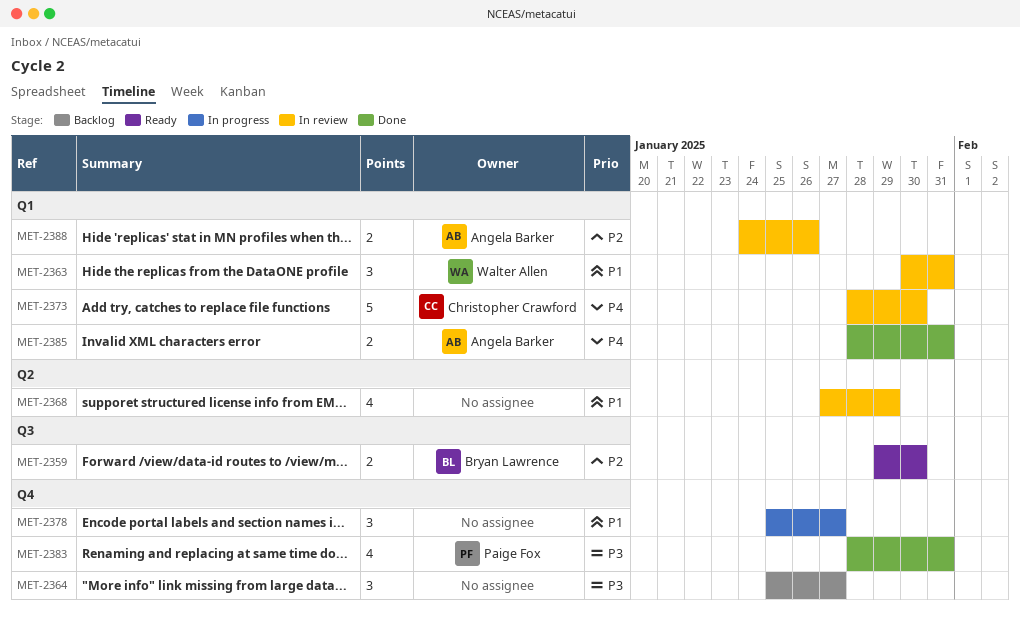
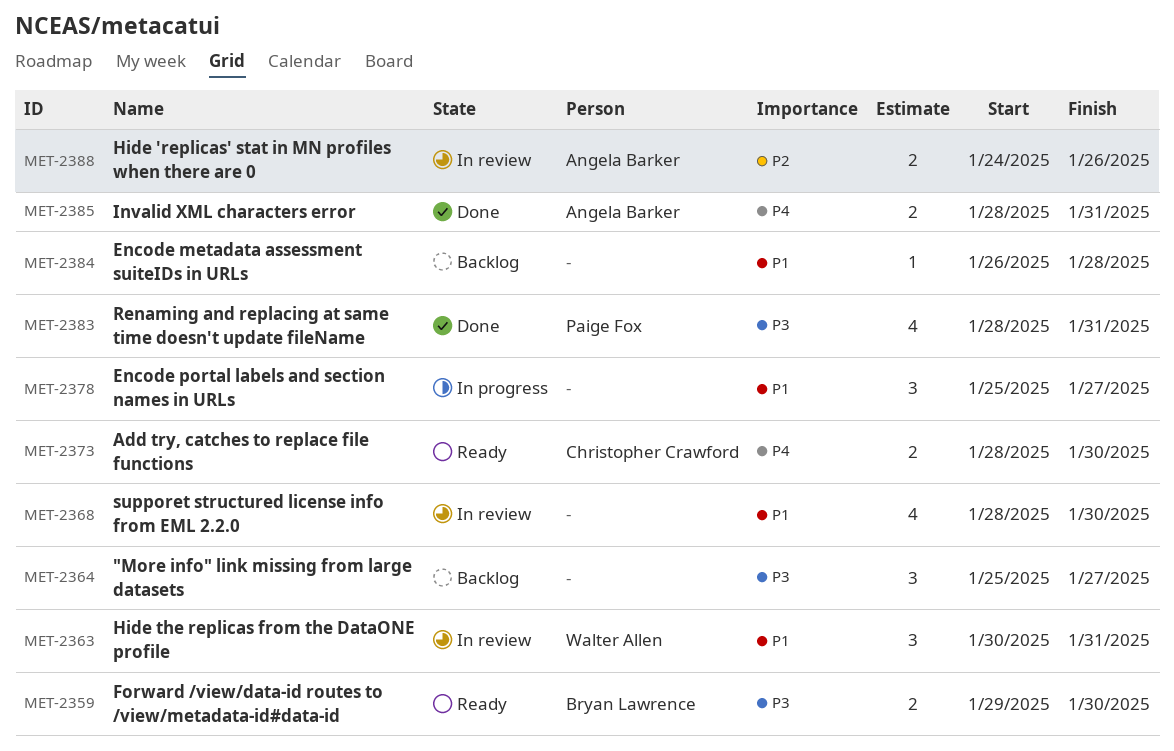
MET-2359, priority: P2 -> P3
MET-2368, start: Jan 27 -> Jan 28
MET-2368, due: Jan 29 -> Jan 30
MET-2373, status: In review -> Ready
MET-2373, estimate: 5 -> 2
MET-2384: none -> present

